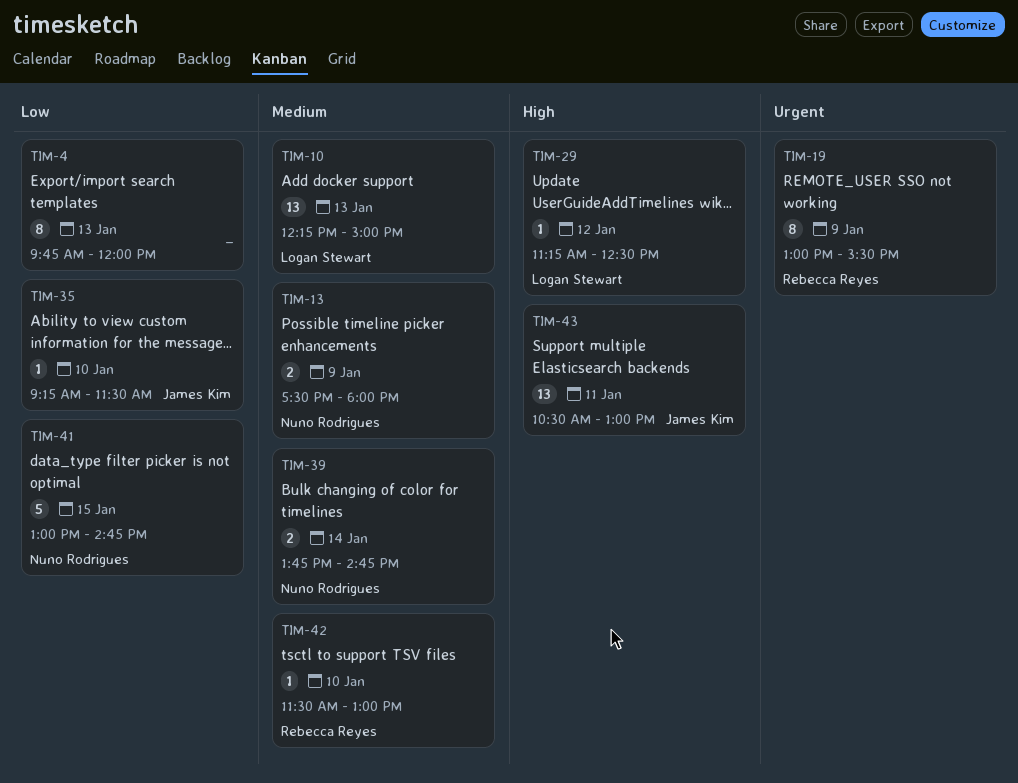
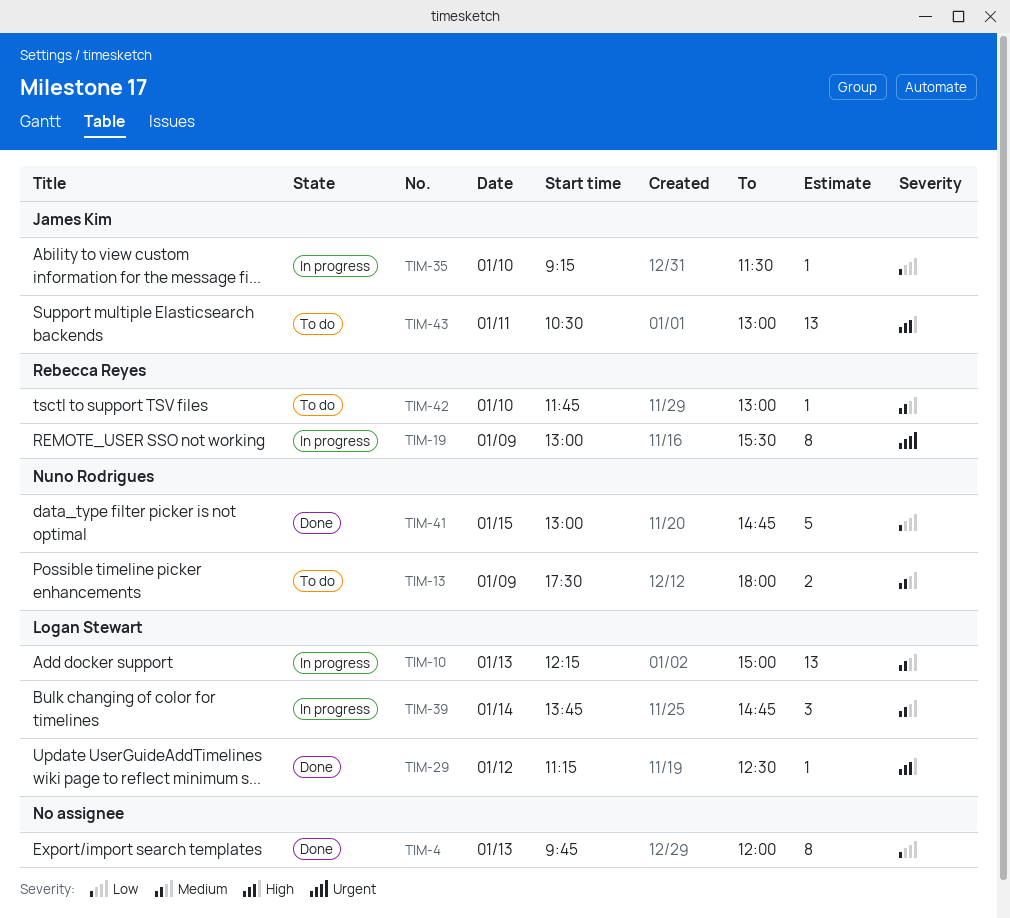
TIM-39, owner: Nuno Rodrigues -> Logan Stewart
TIM-39, estimate: 2 -> 3
TIM-42, begins: 11:30 -> 11:45

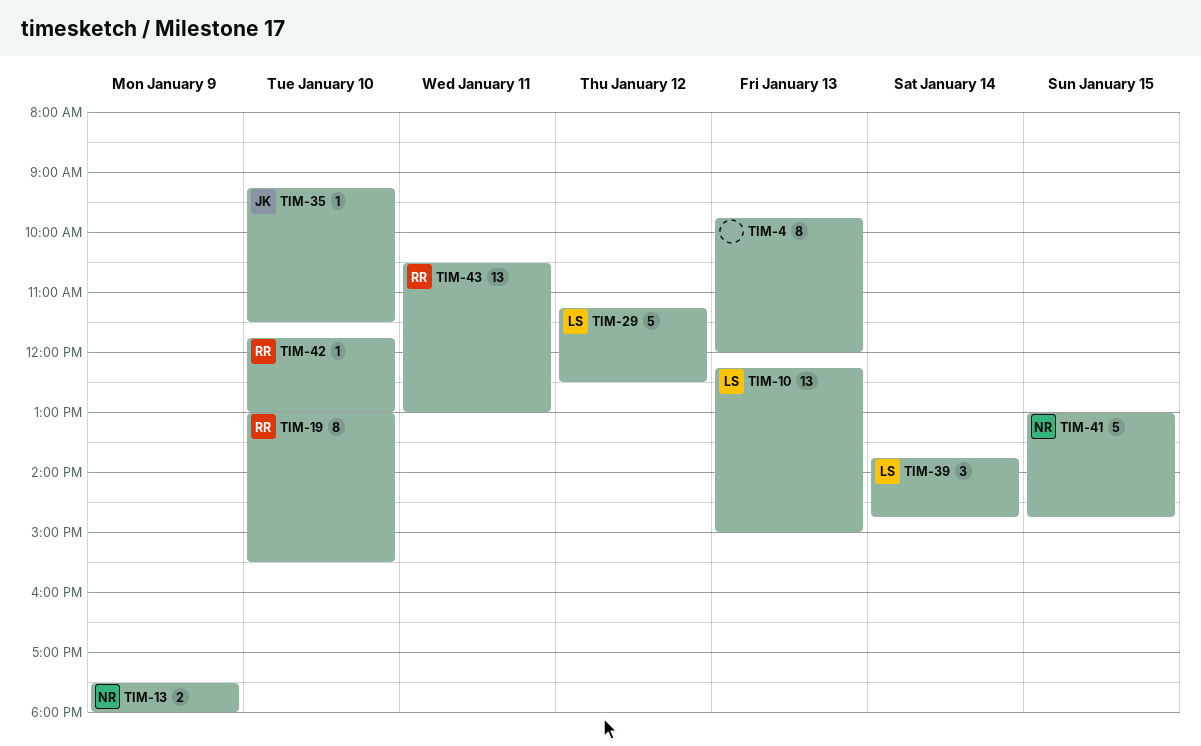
TIM-19, day: Jan 9 -> Jan 10
TIM-29, estimate: 1 -> 5
TIM-43, owner: James Kim -> Rebecca Reyes

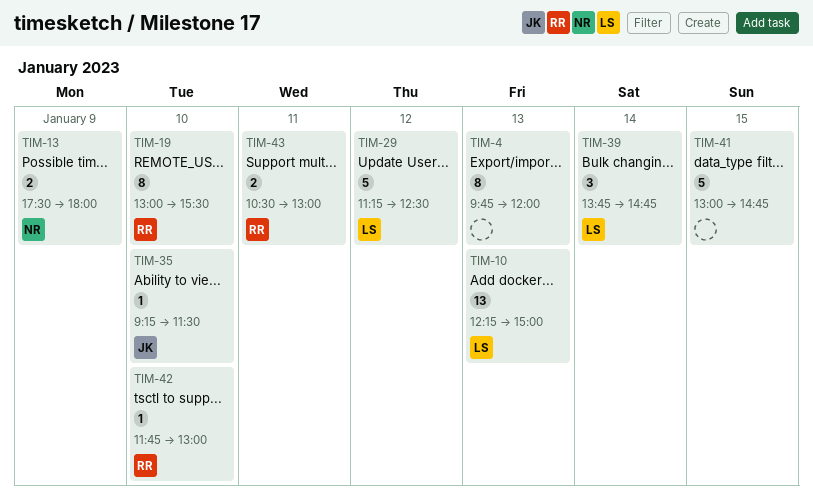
TIM-41, owner: NR -> none
TIM-43, estimate: 13 -> 2

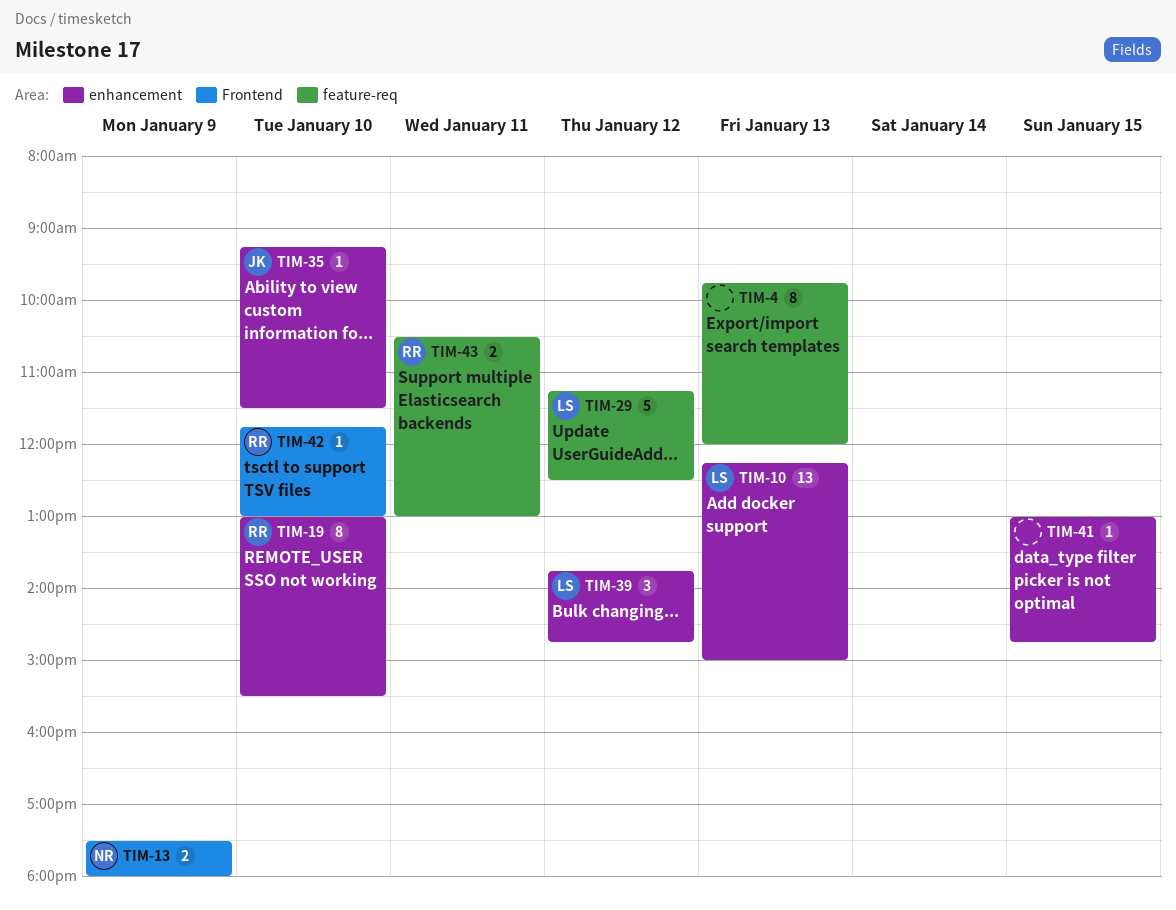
TIM-39, day: Jan 14 -> Jan 12
TIM-41, estimate: 5 -> 1

